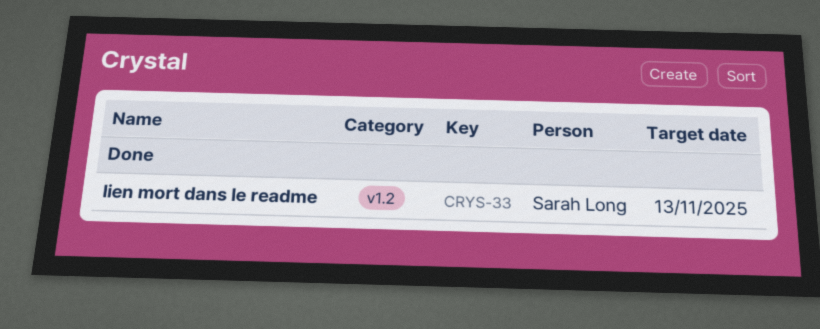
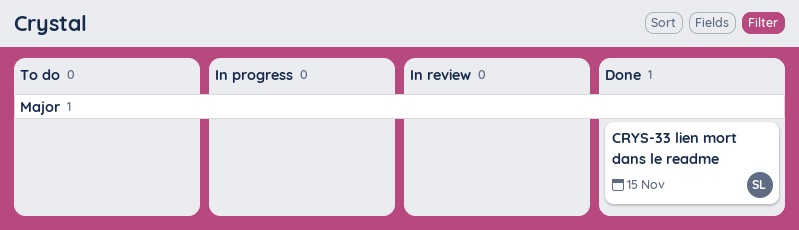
CRYS-33, due: Nov 13 -> Nov 15

